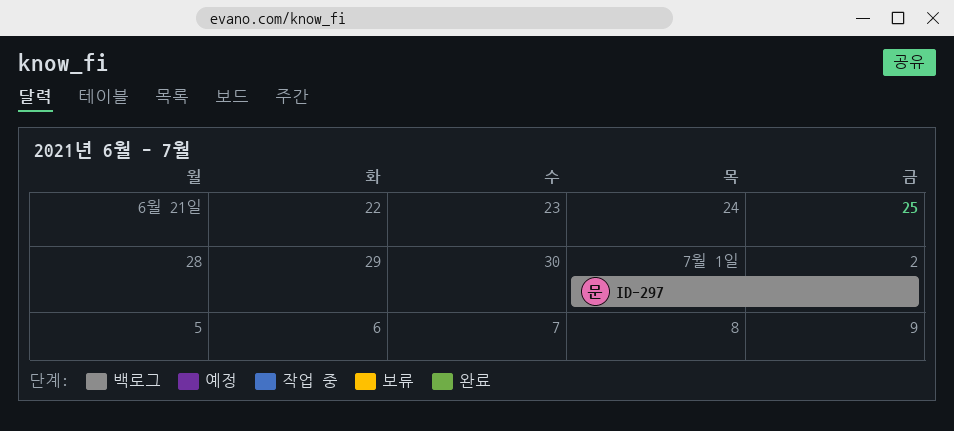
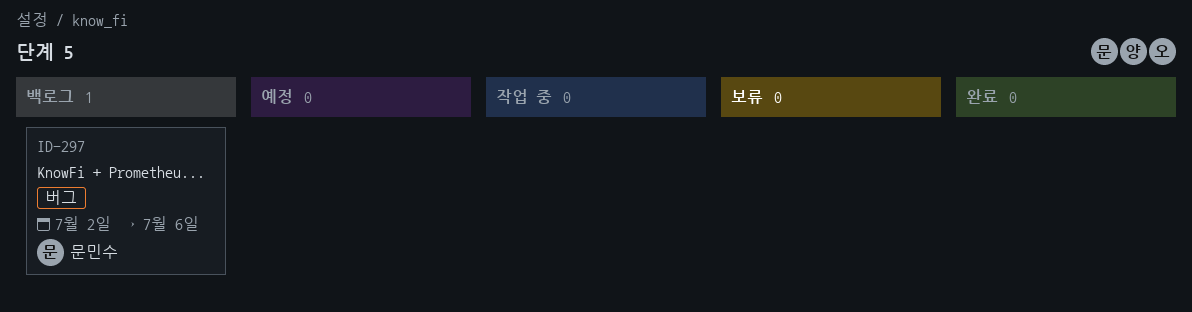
ID-297, start: Jul 1 -> Jul 2
ID-297, due: Jul 2 -> Jul 6

